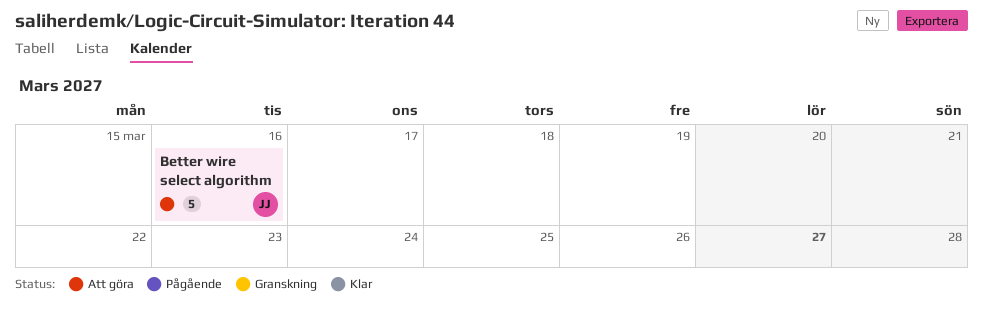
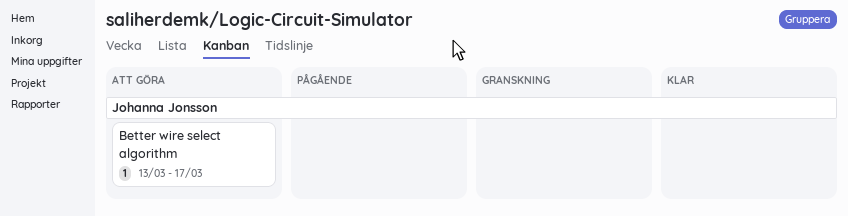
Better wire select algorithm, estimate: 5 -> 1
Better wire select algorithm, due: Mar 16 -> Mar 17

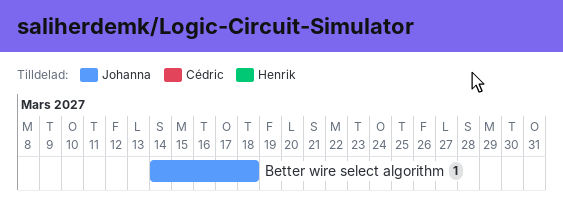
Better wire select algorithm, start: Mar 13 -> Mar 14
Better wire select algorithm, due: Mar 17 -> Mar 18

